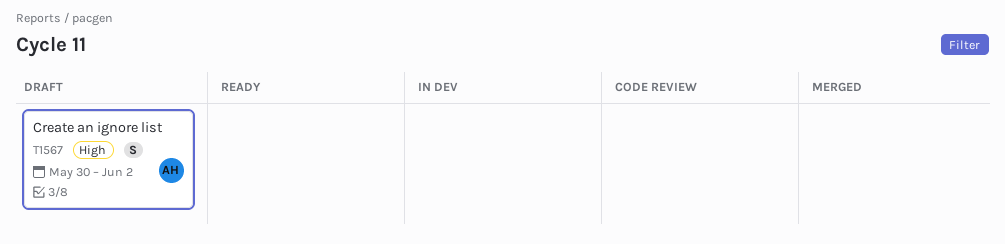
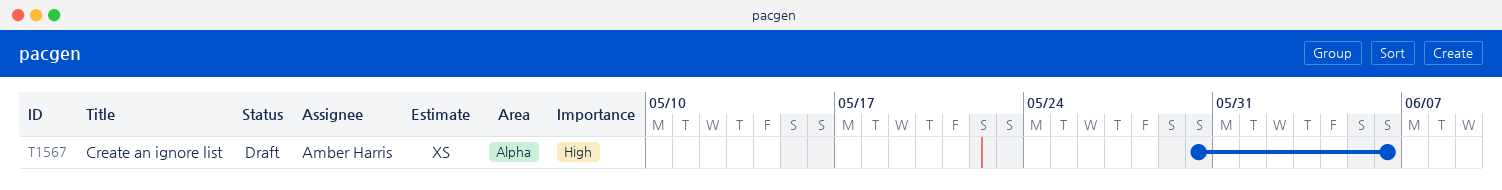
T1567, estimate: S -> XS
T1567, due: Jun 2 -> Jun 6

